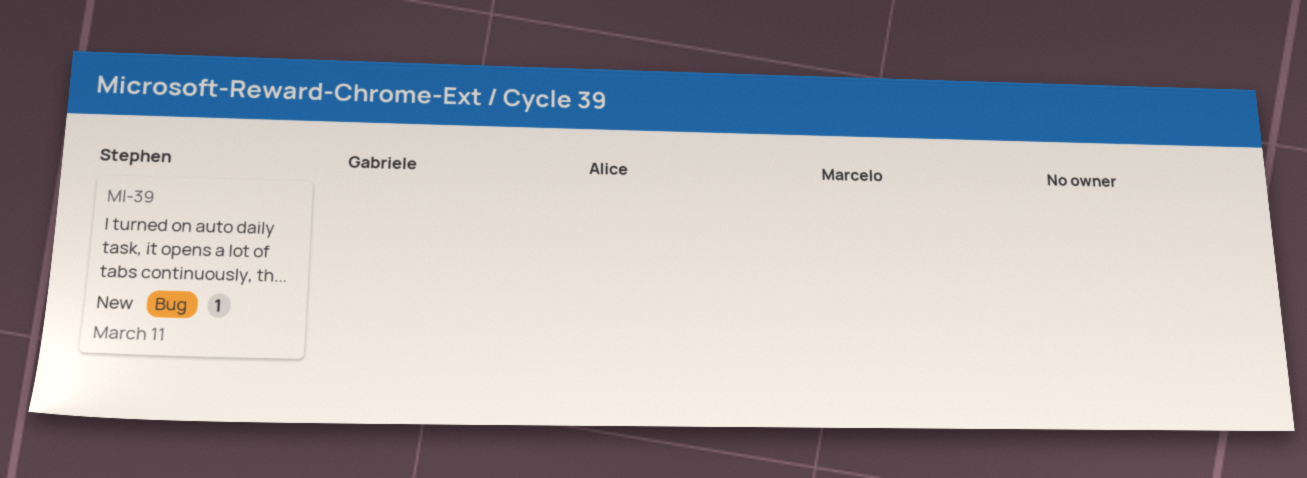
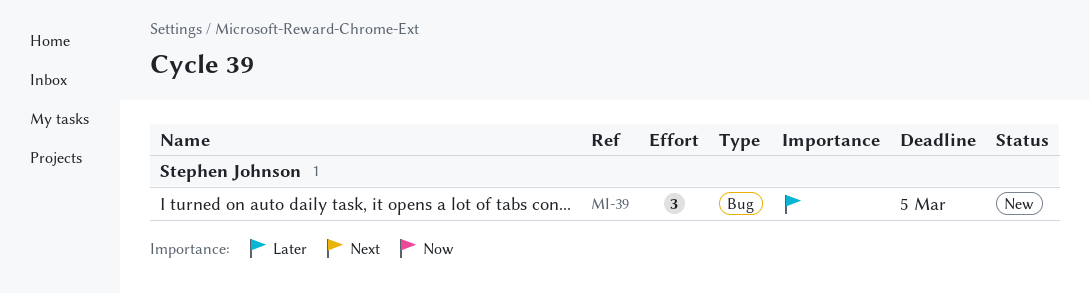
MI-39, estimate: 1 -> 3
MI-39, due: Mar 11 -> Mar 5

